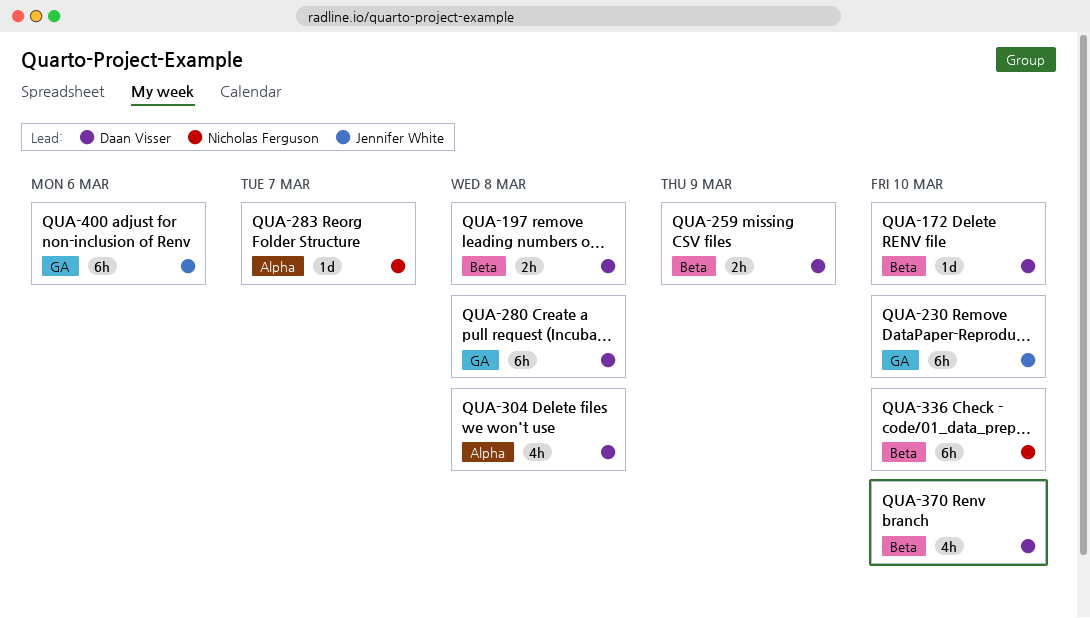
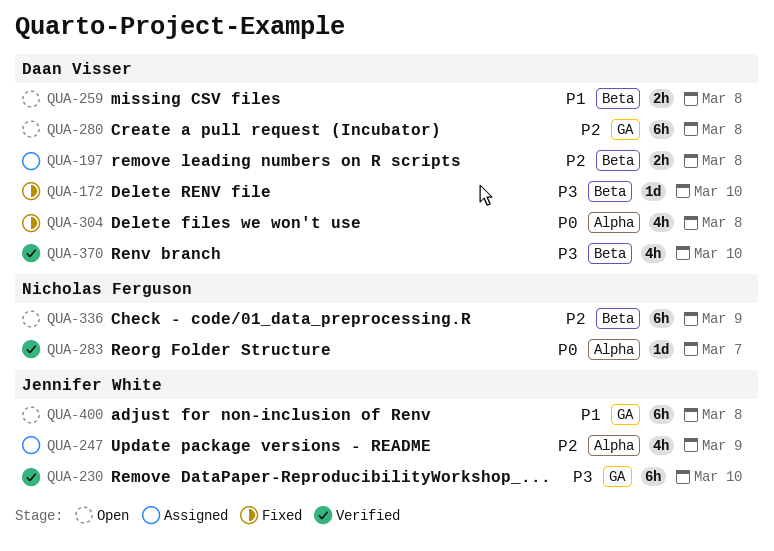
QUA-247: none -> present
QUA-259, due: Mar 9 -> Mar 8
QUA-336, due: Mar 10 -> Mar 9
QUA-400, due: Mar 6 -> Mar 8

